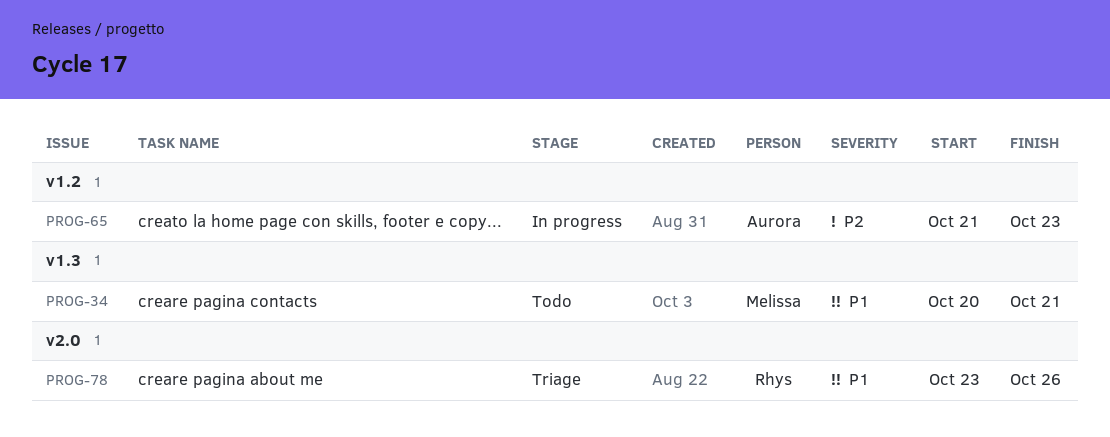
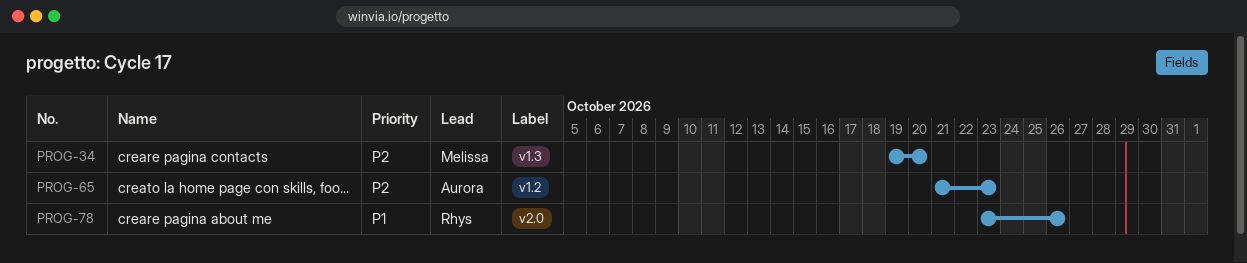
PROG-34, priority: P1 -> P2
PROG-34, start: Oct 20 -> Oct 19
PROG-34, due: Oct 21 -> Oct 20

